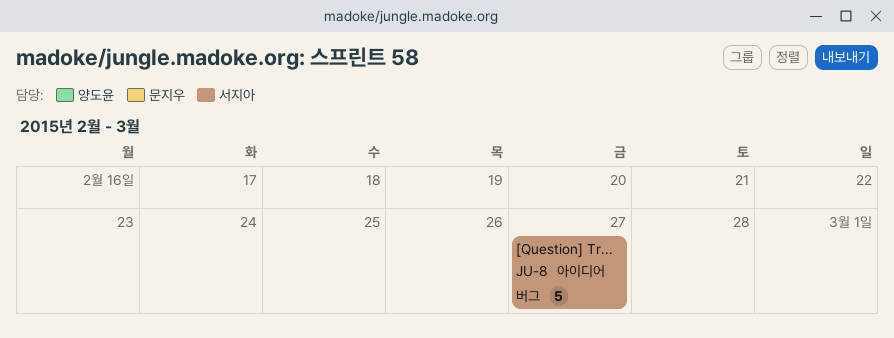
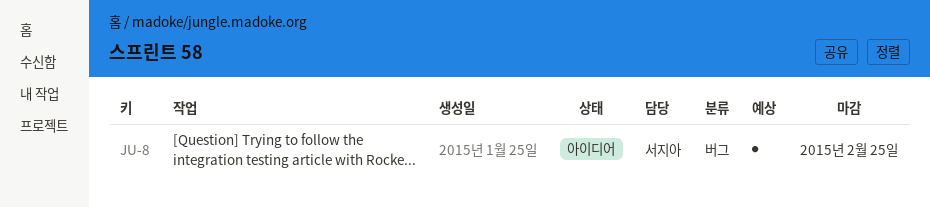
JU-8, estimate: 5 -> 1
JU-8, due: Feb 27 -> Feb 25

